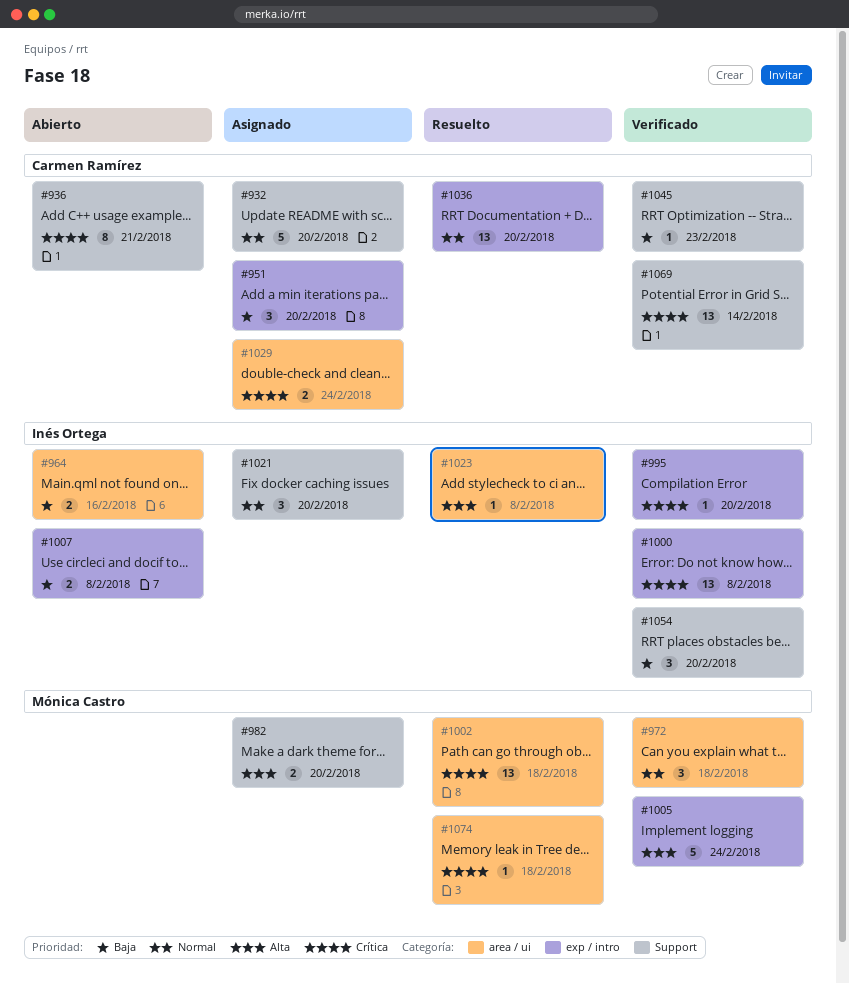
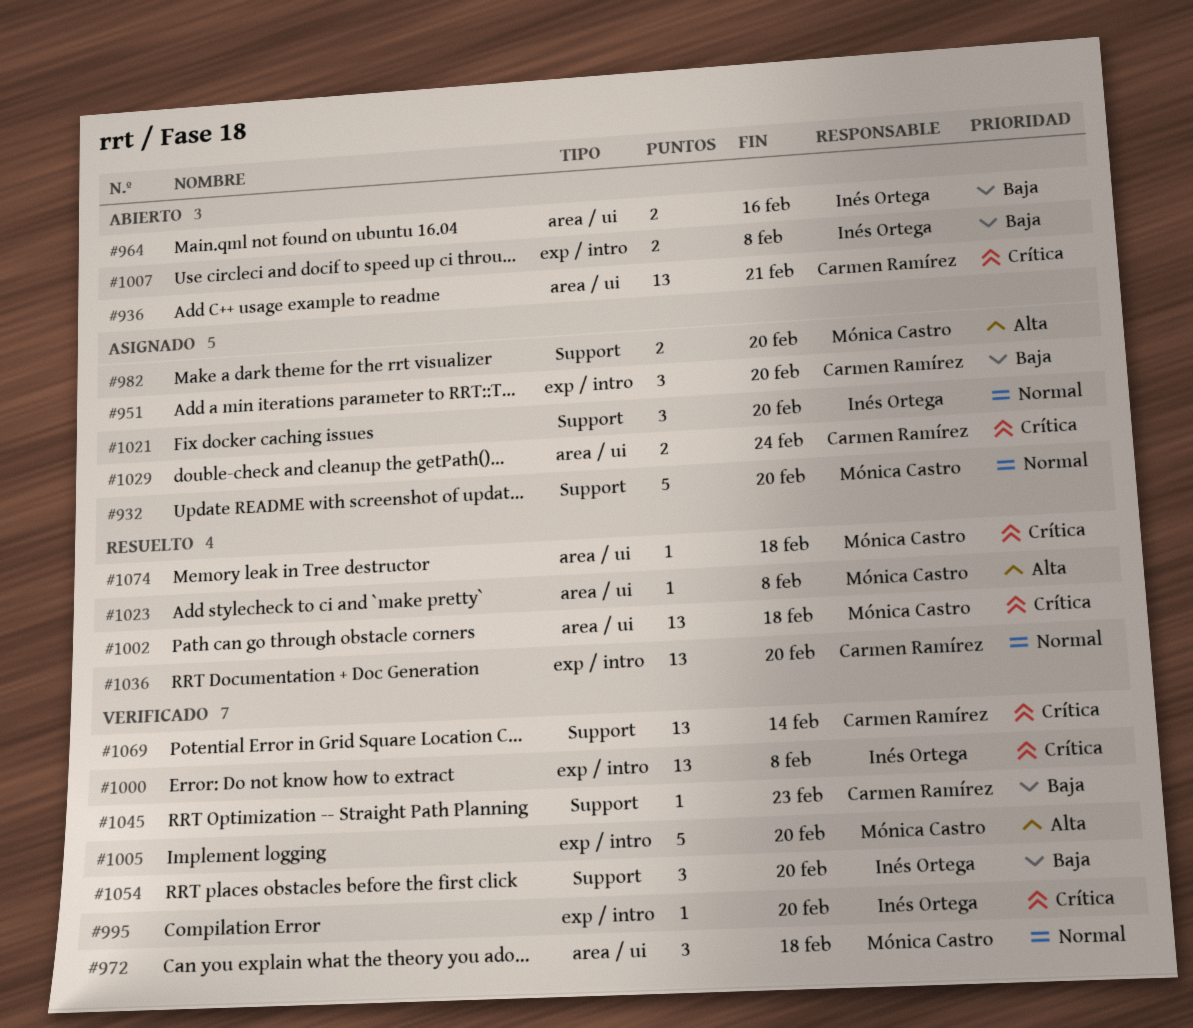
#932, owner: Carmen Ramírez -> Mónica Castro
#936, label: Support -> area / ui
#936, estimate: 8 -> 13
#1005, due: Feb 24 -> Feb 20
#1023, owner: Inés Ortega -> Mónica Castro

